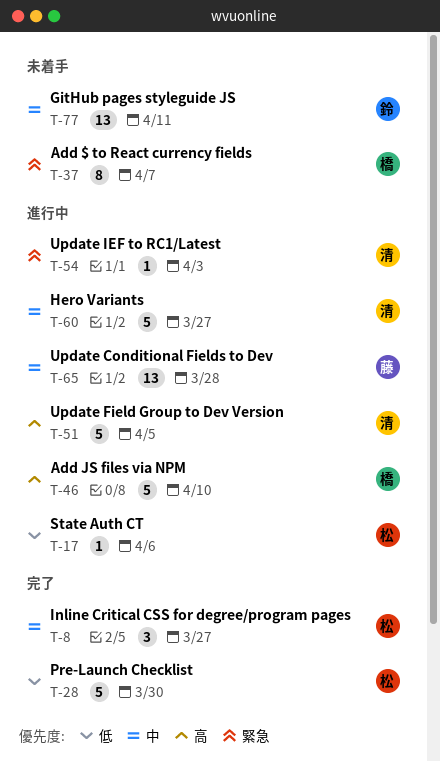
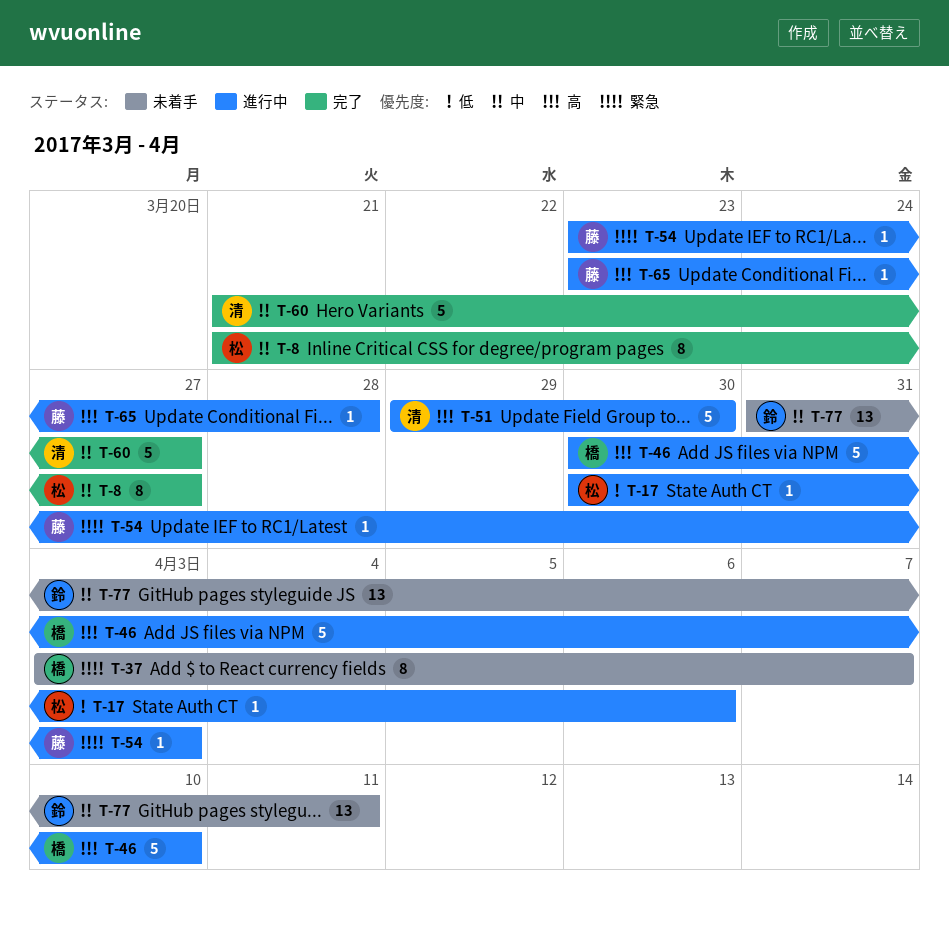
T-8, estimate: 3 -> 8
T-28: present -> none
T-51, due: Apr 5 -> Mar 30
T-54, owner: 清 -> 藤
T-60, status: 進行中 -> 完了
T-65, priority: 中 -> 高
T-65, estimate: 13 -> 1

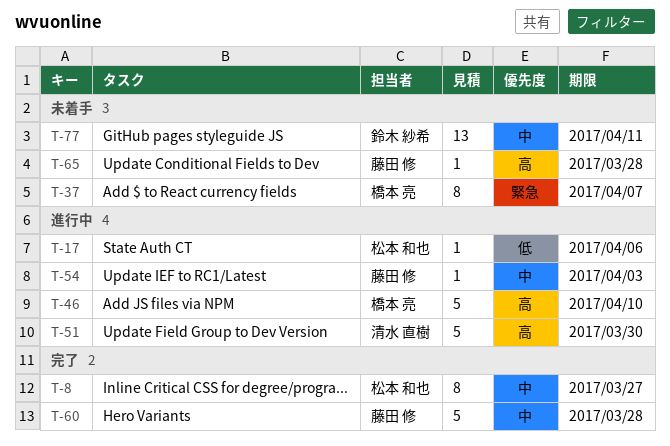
T-54, priority: 緊急 -> 中
T-60, owner: 清水 直樹 -> 藤田 修
T-60, due: Mar 27 -> Mar 28
T-65, status: 進行中 -> 未着手

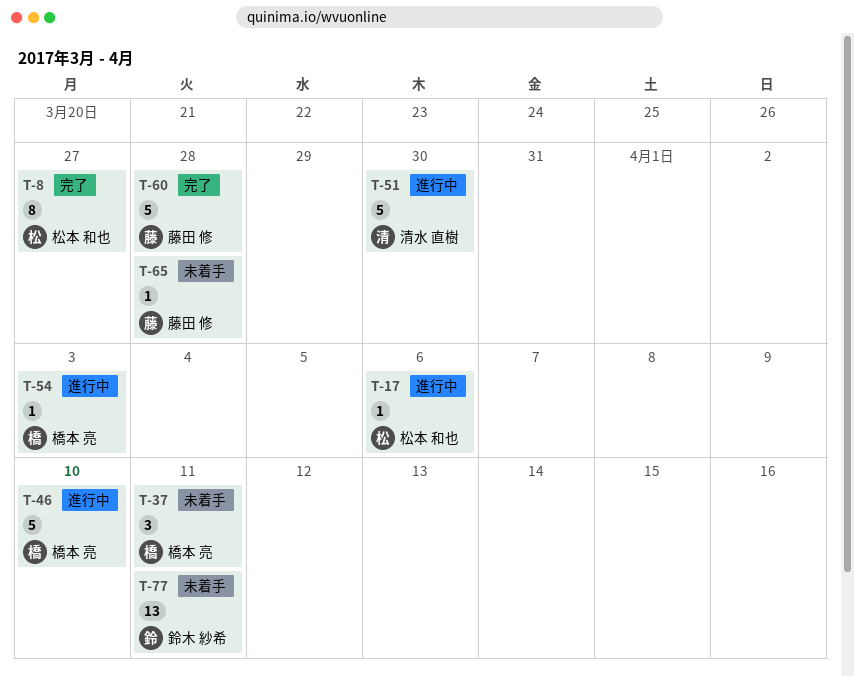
T-37, estimate: 8 -> 3
T-37, due: Apr 7 -> Apr 11
T-54, owner: 藤田 修 -> 橋本 亮

